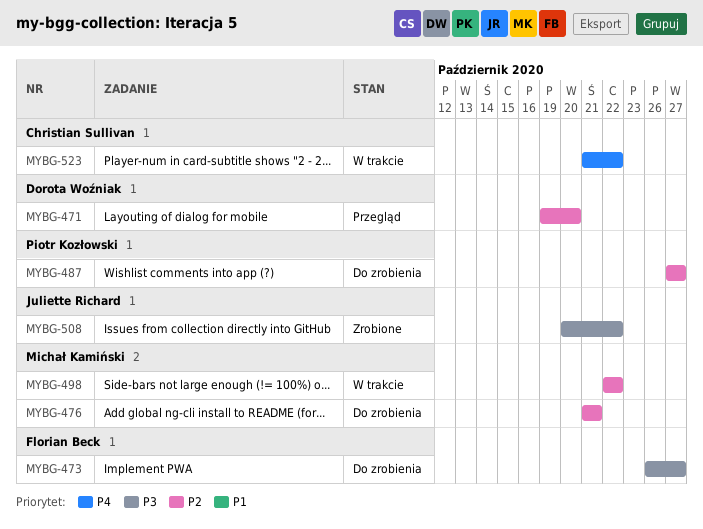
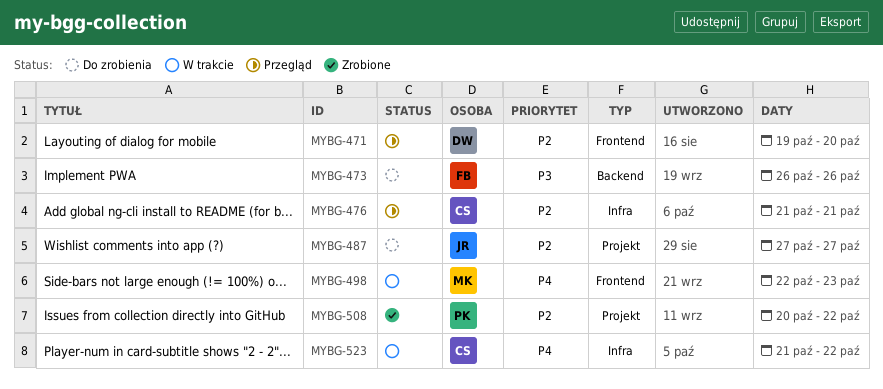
MYBG-473, due: Oct 27 -> Oct 26
MYBG-476, status: Do zrobienia -> Przegląd
MYBG-476, owner: Michał Kamiński -> Christian Sullivan
MYBG-487, owner: Piotr Kozłowski -> Juliette Richard
MYBG-498, priority: P2 -> P4
MYBG-498, due: Oct 22 -> Oct 23
MYBG-508, owner: Juliette Richard -> Piotr Kozłowski
MYBG-508, priority: P3 -> P2

